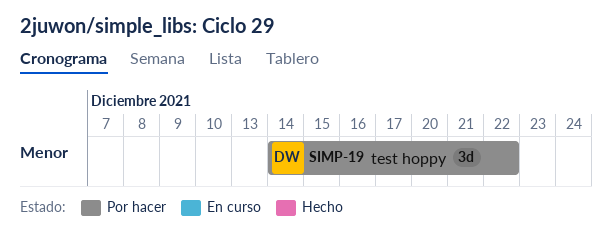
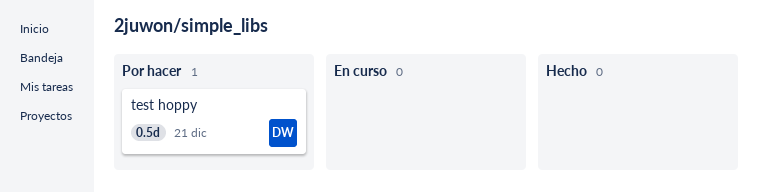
test hoppy, estimate: 3d -> 0.5d
test hoppy, due: Dec 22 -> Dec 21

